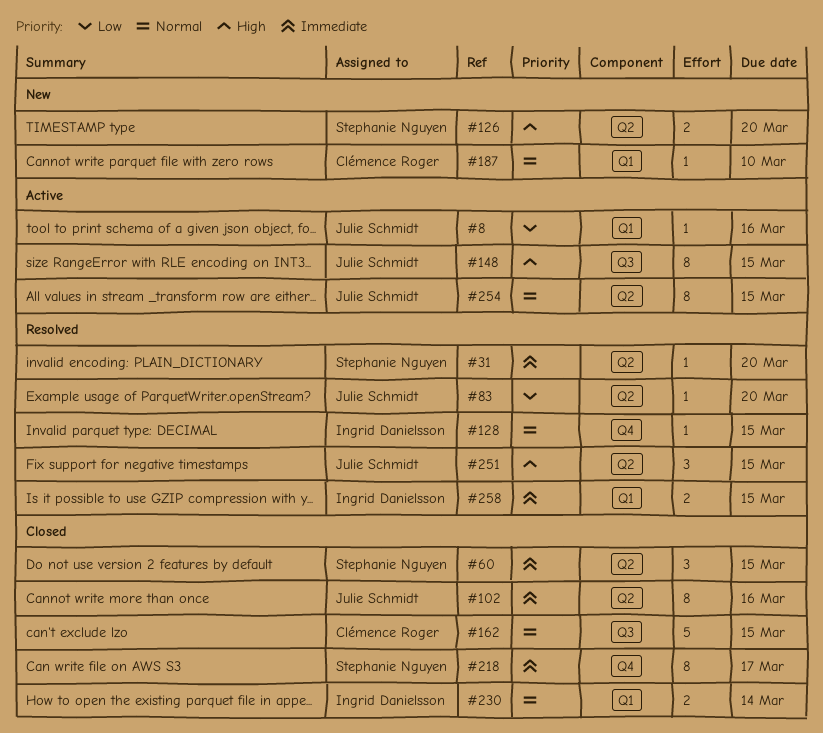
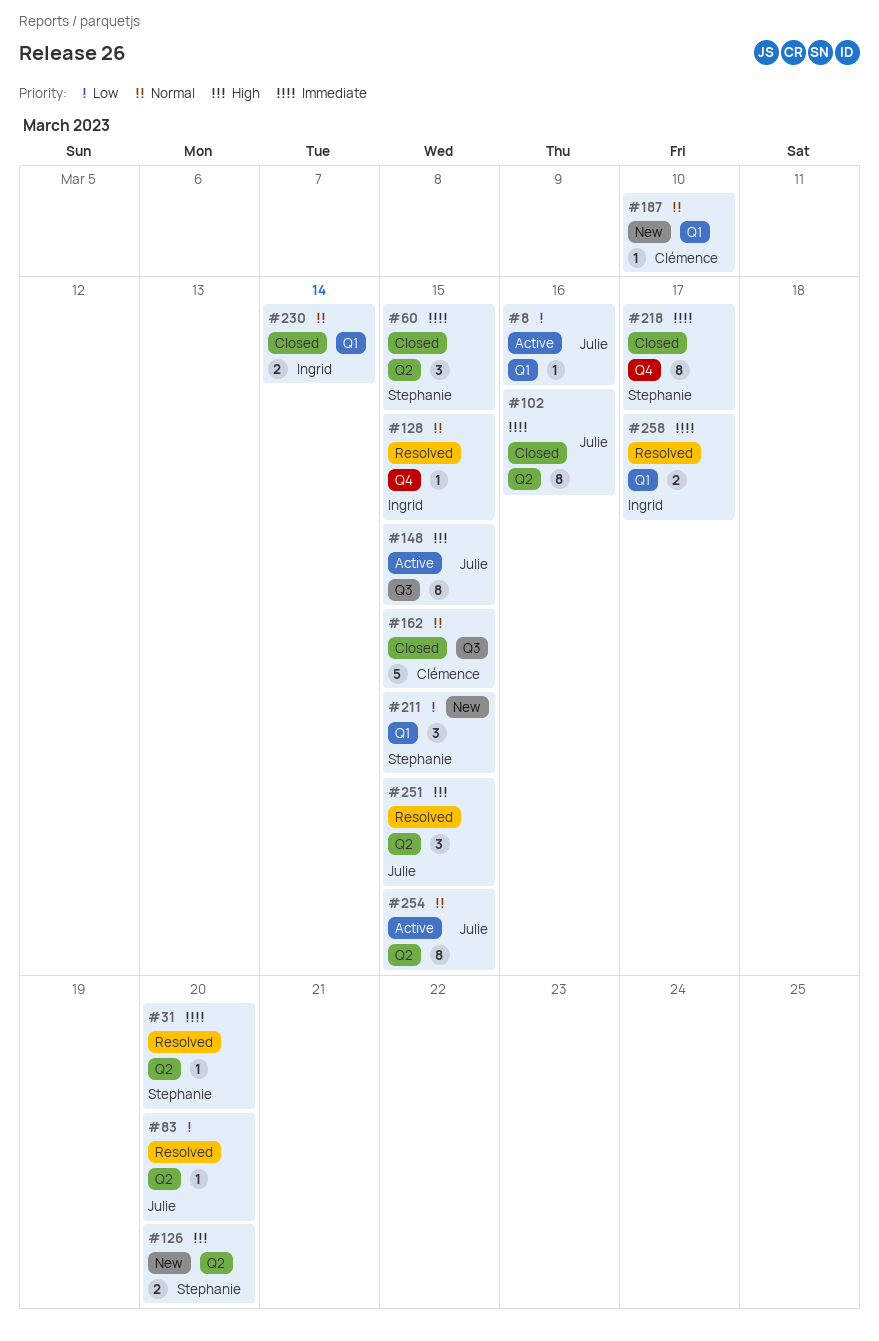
#211: none -> present
#258, due: Mar 15 -> Mar 17

